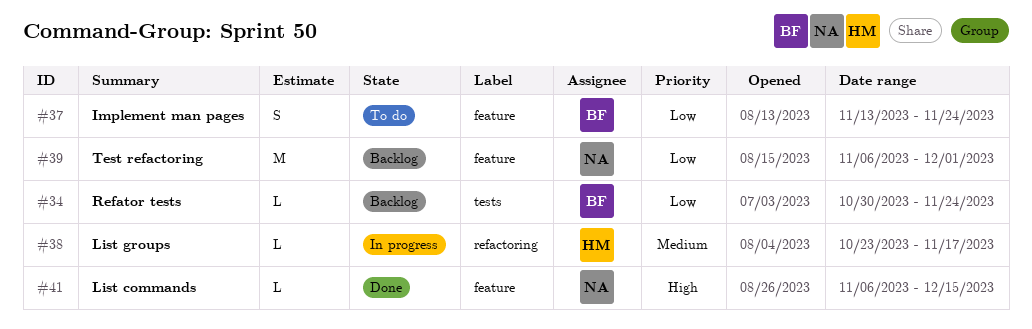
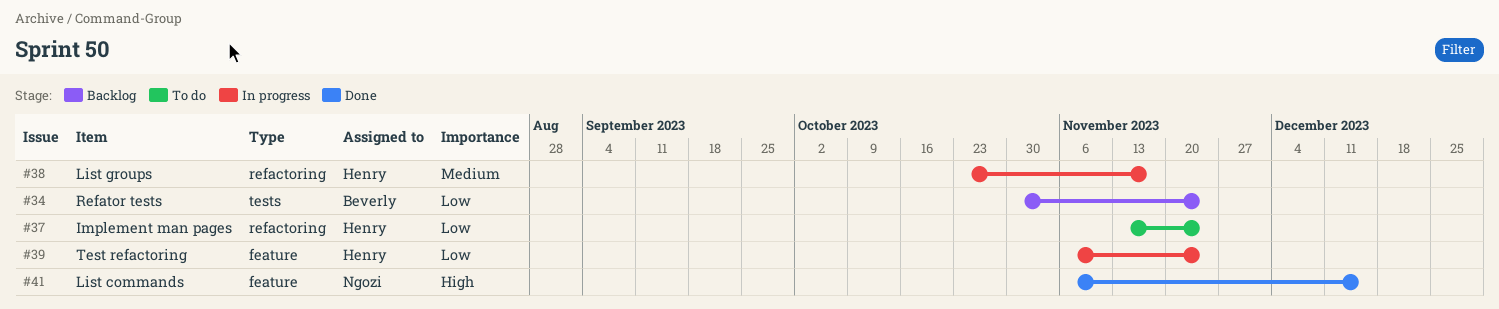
#37, owner: Beverly -> Henry
#37, label: feature -> refactoring
#39, status: Backlog -> In progress
#39, owner: Ngozi -> Henry
#39, due: Dec 1 -> Nov 24

